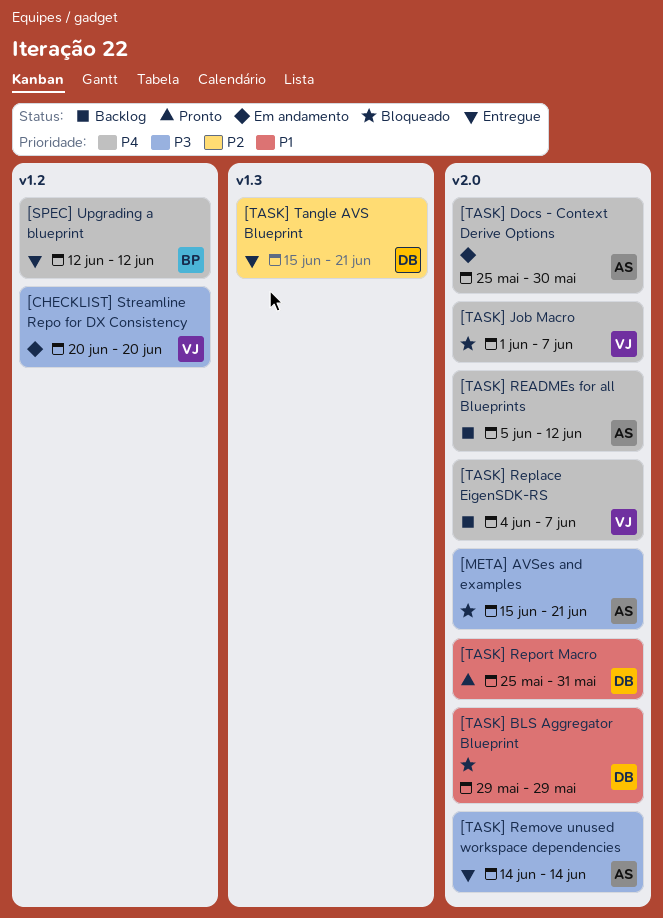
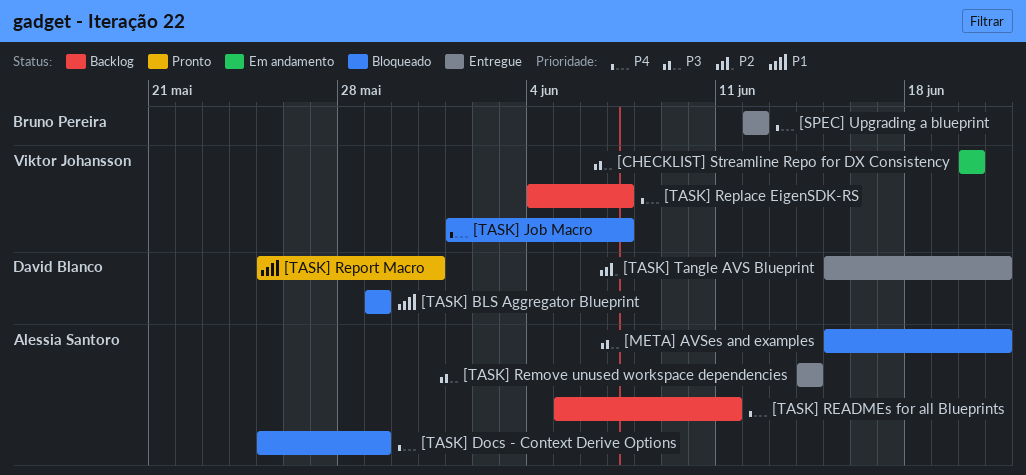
[TASK] Docs - Context Derive Options, status: Em andamento -> Bloqueado
[TASK] Docs - Context Derive Options, due: May 30 -> May 29
[TASK] READMEs for all Blueprints, due: Jun 12 -> Jun 11

